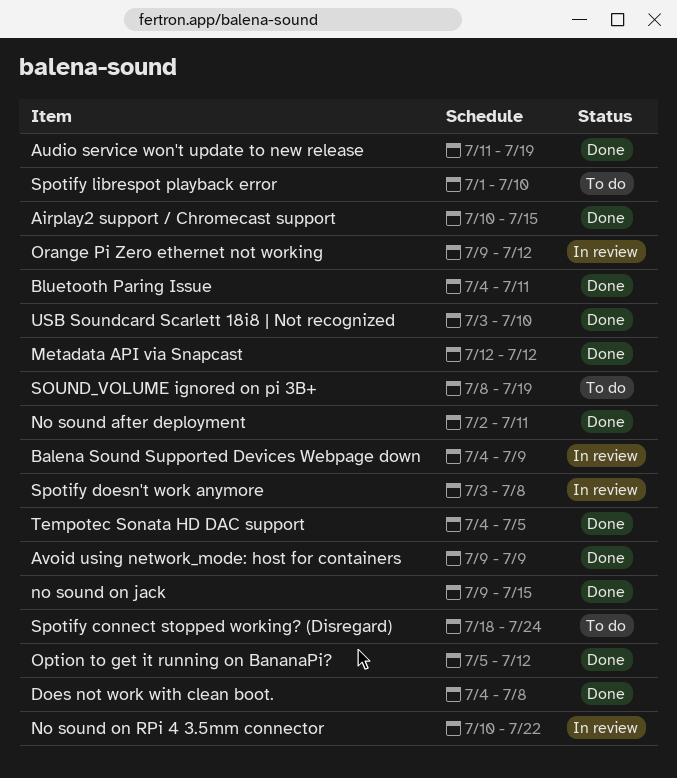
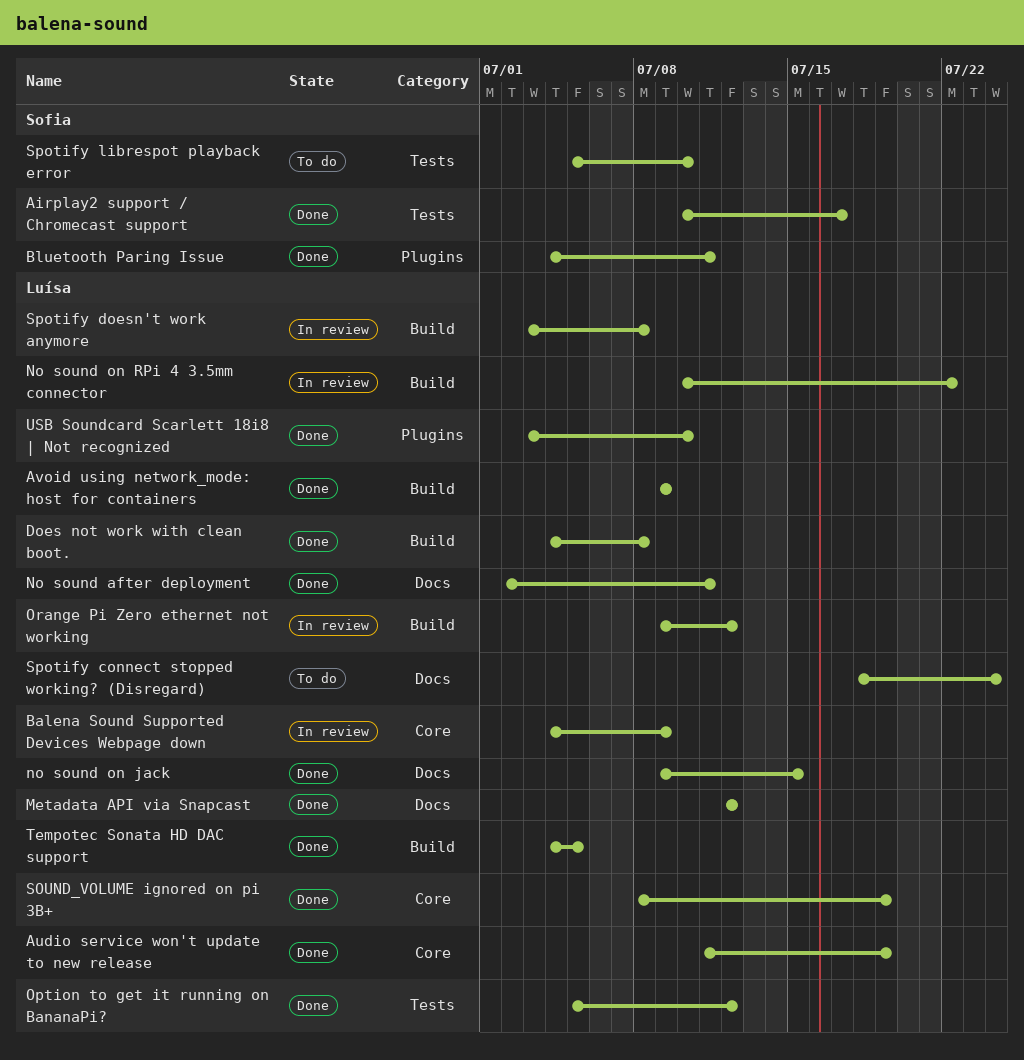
Airplay2 support / Chromecast support, due: Jul 15 -> Jul 17
SOUND_VOLUME ignored on pi 3B+, status: To do -> Done
Spotify librespot playback error, start: Jul 1 -> Jul 5

